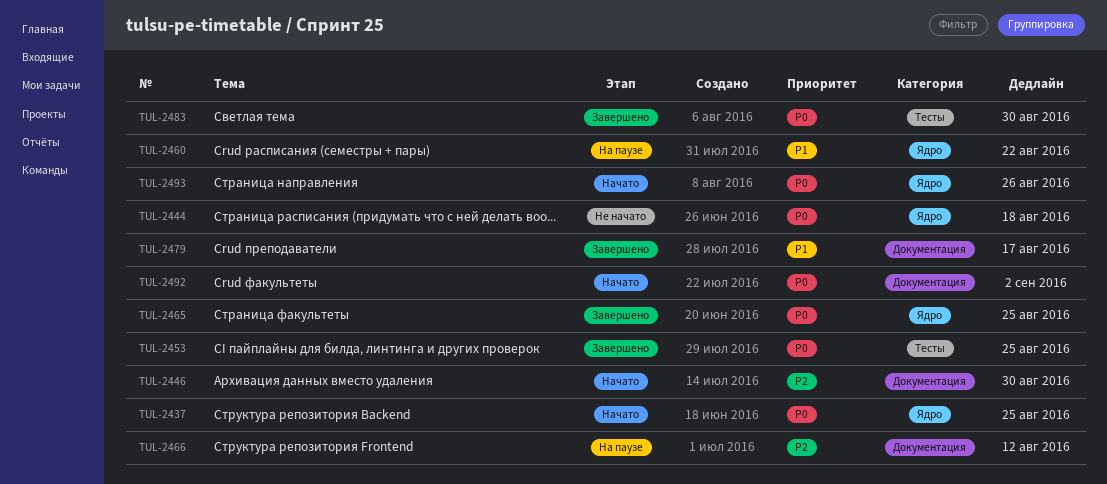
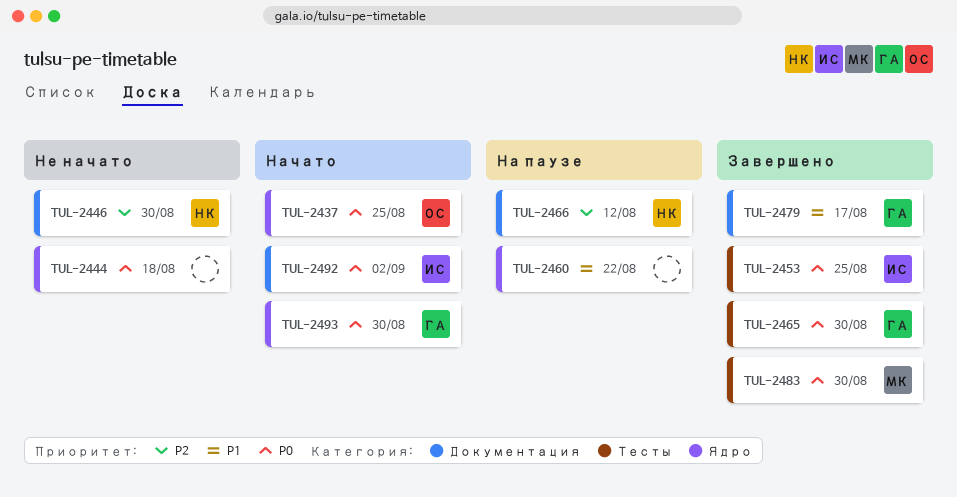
TUL-2446, status: Начато -> Не начато
TUL-2465, label: Ядро -> Тесты
TUL-2465, due: Aug 25 -> Aug 30
TUL-2493, due: Aug 26 -> Aug 30

